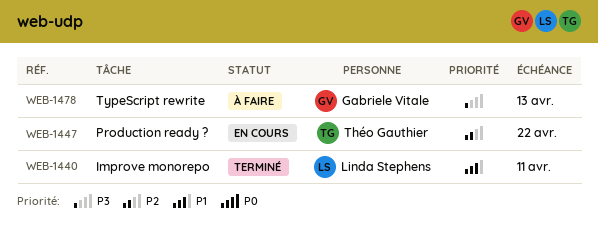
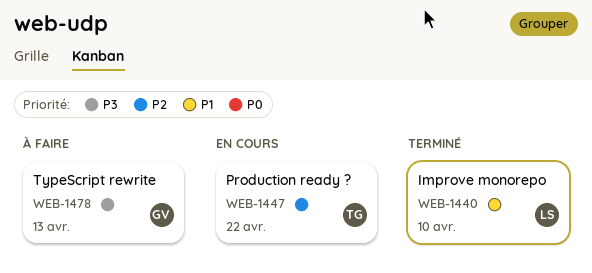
WEB-1440, due: Apr 11 -> Apr 10

